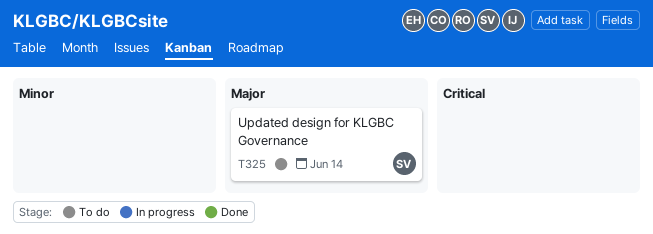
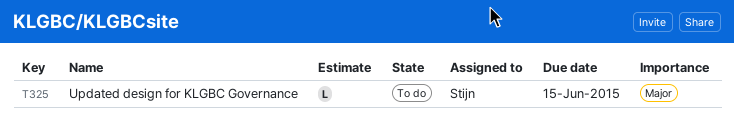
T325, due: Jun 14 -> Jun 15

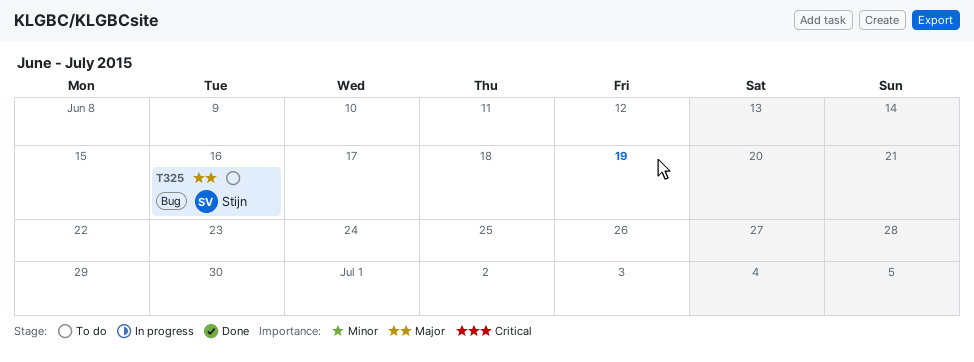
T325, due: Jun 15 -> Jun 16

